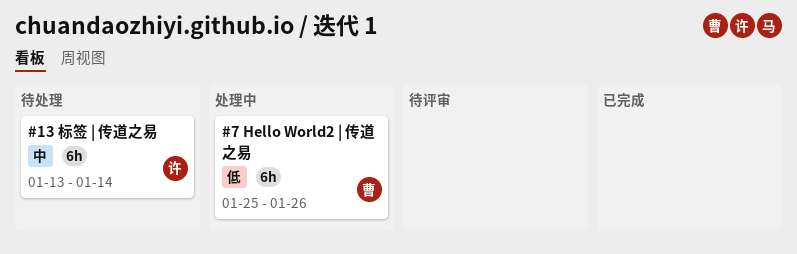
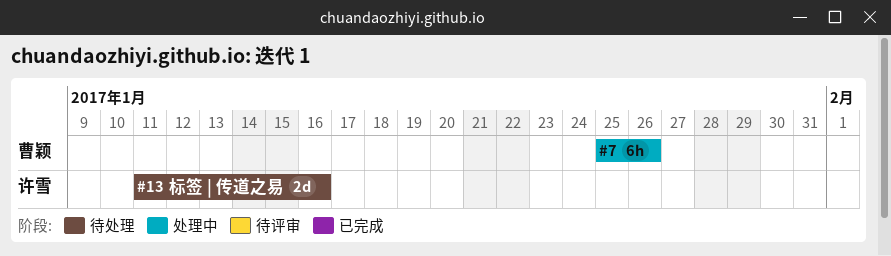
#13, estimate: 6h -> 2d
#13, start: Jan 13 -> Jan 11
#13, due: Jan 14 -> Jan 16

